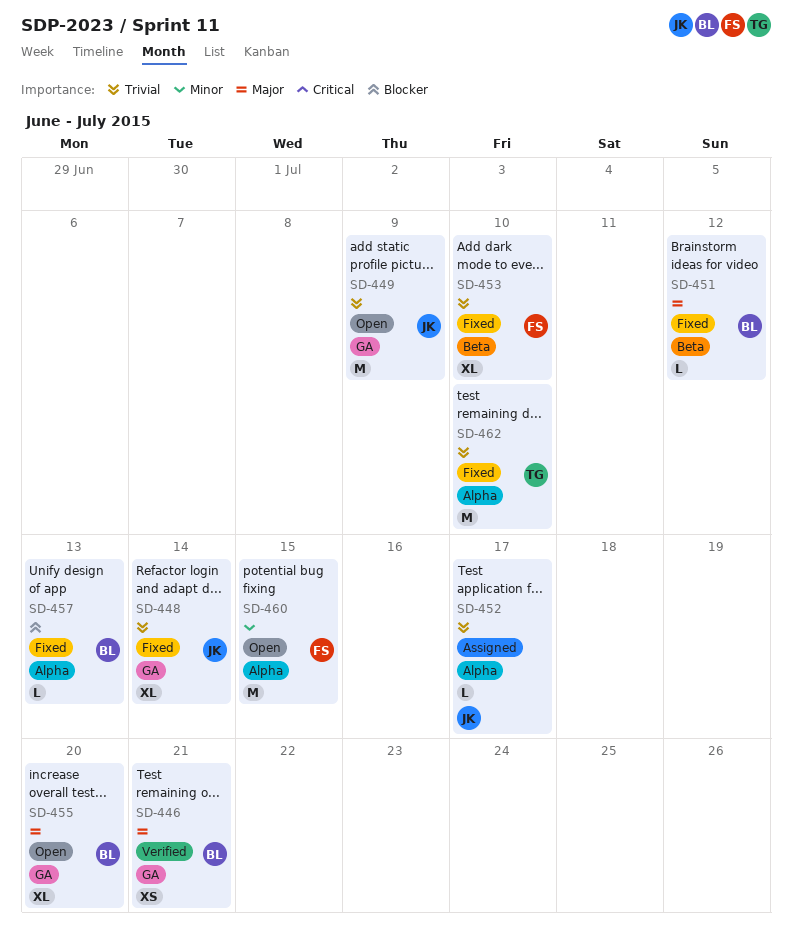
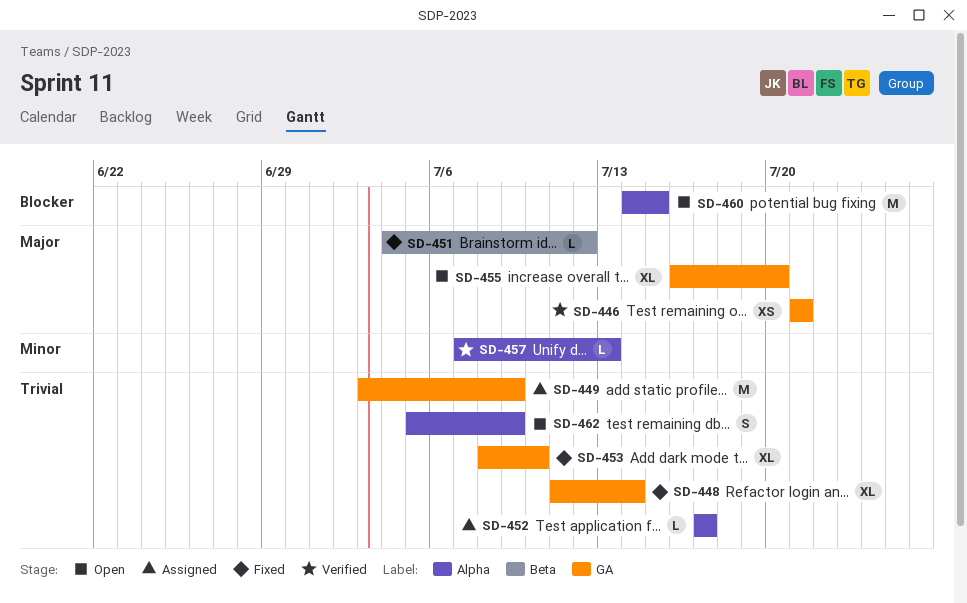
SD-449, status: Open -> Assigned
SD-453, label: Beta -> GA
SD-457, status: Fixed -> Verified
SD-457, priority: Blocker -> Minor
SD-460, priority: Minor -> Blocker
SD-462, status: Fixed -> Open
SD-462, estimate: M -> S
SD-462, due: Jul 10 -> Jul 9

